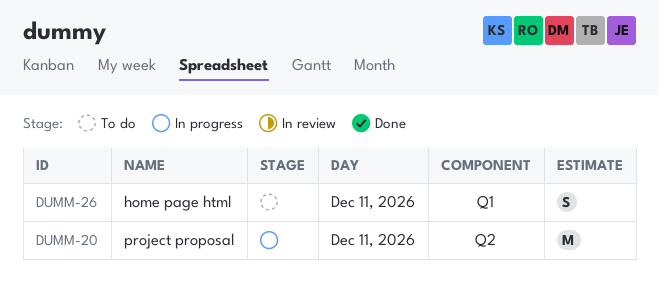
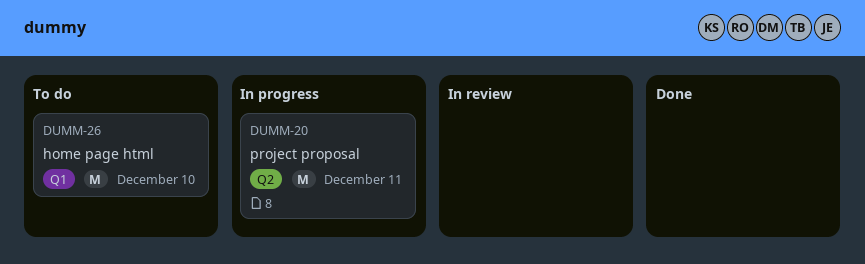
DUMM-26, estimate: S -> M
DUMM-26, day: Dec 11 -> Dec 10

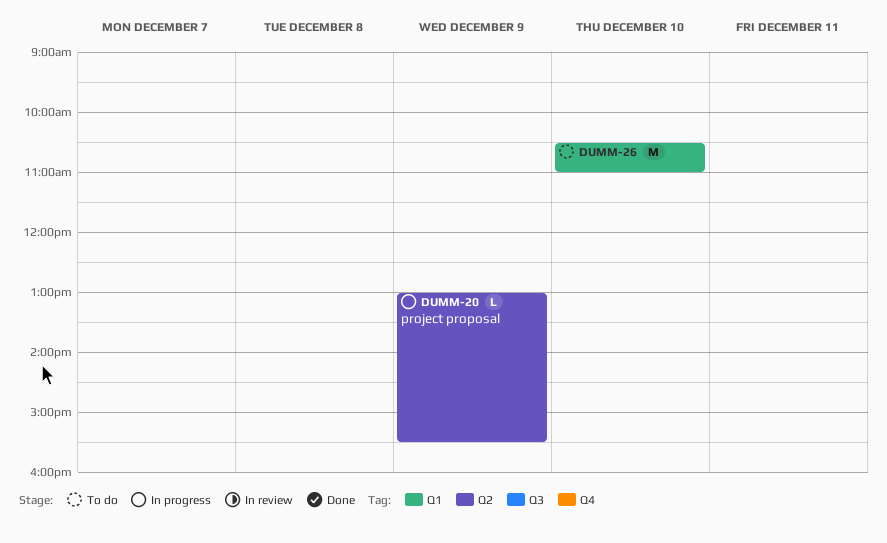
DUMM-20, estimate: M -> L
DUMM-20, day: Dec 11 -> Dec 9

